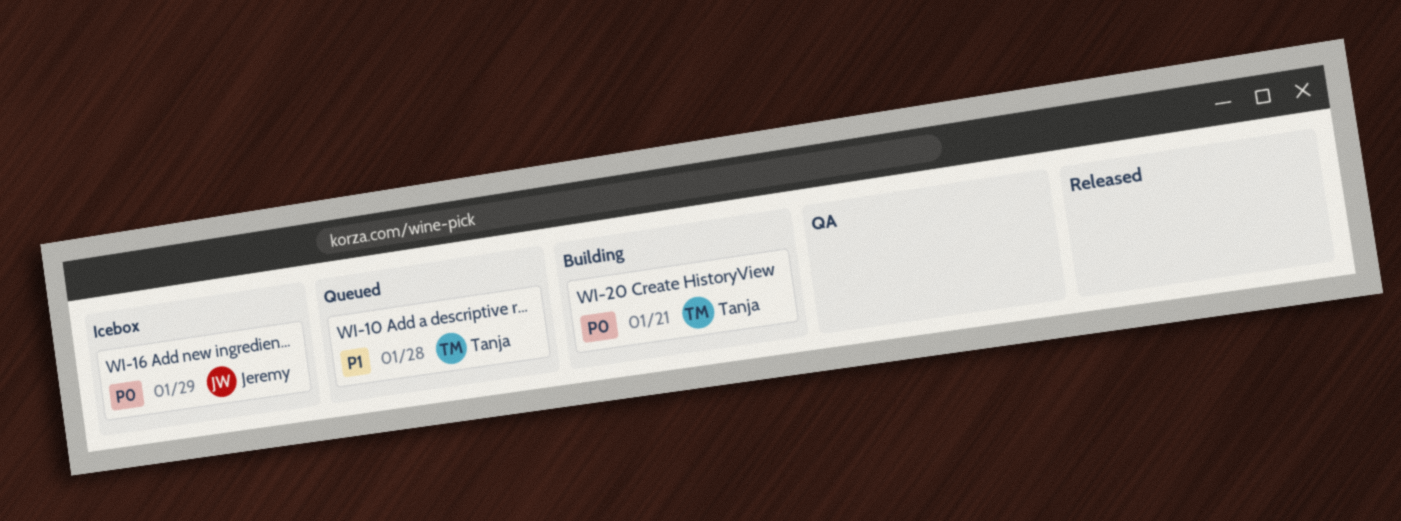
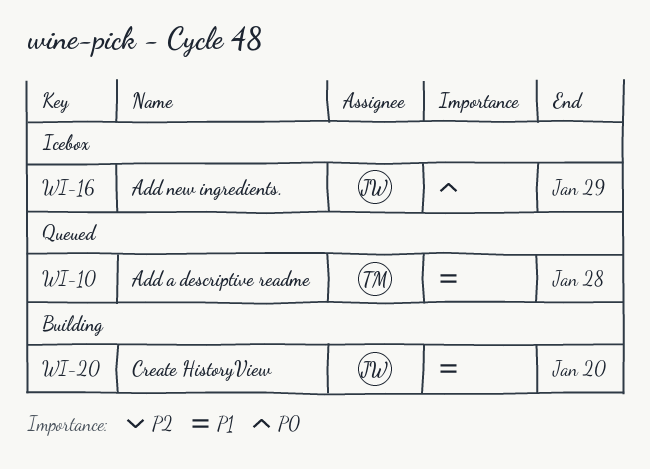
WI-20, owner: Tanja -> Jeremy
WI-20, priority: P0 -> P1
WI-20, due: Jan 21 -> Jan 20

